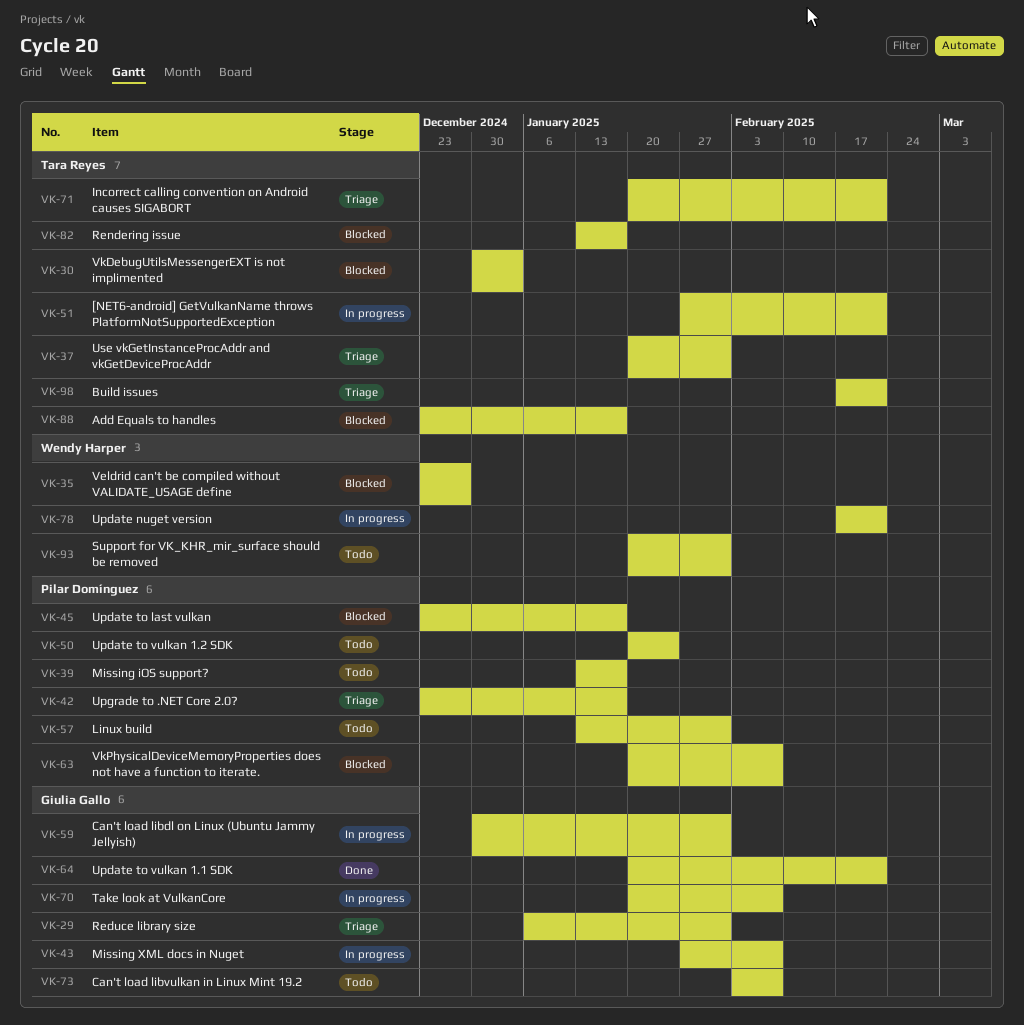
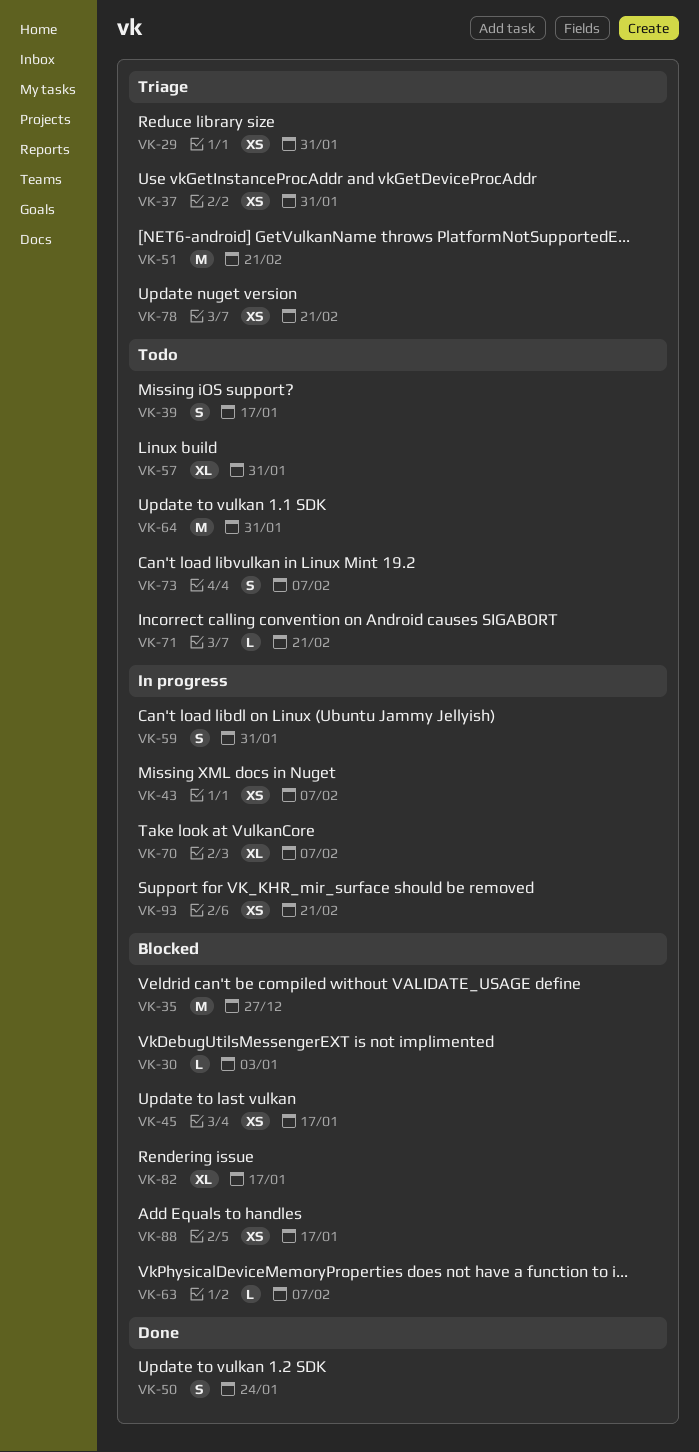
VK-42: present -> none
VK-50, status: Todo -> Done
VK-51, status: In progress -> Triage
VK-64, status: Done -> Todo
VK-64, due: Feb 21 -> Jan 31
VK-71, status: Triage -> Todo
VK-78, status: In progress -> Triage
VK-93, status: Todo -> In progress
VK-93, due: Jan 31 -> Feb 21
VK-98: present -> none

